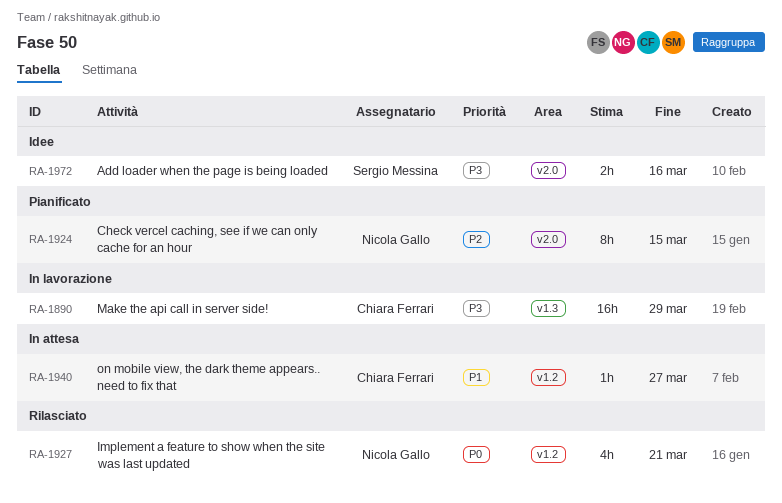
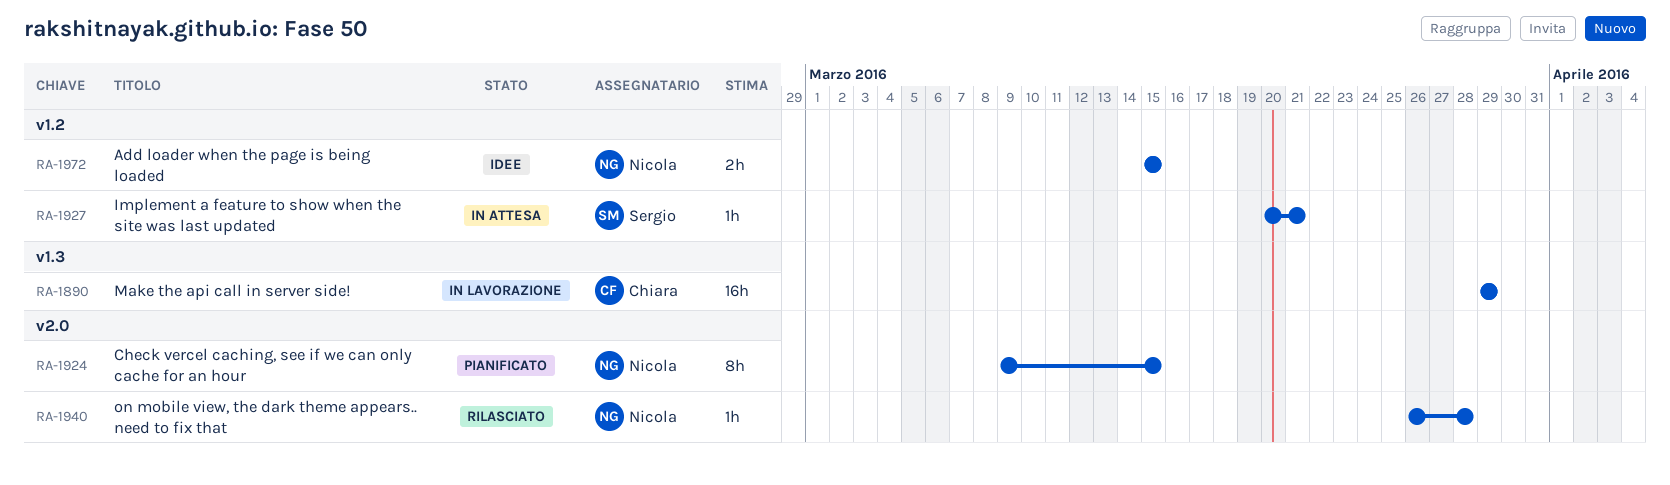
RA-1927, status: Rilasciato -> In attesa
RA-1927, owner: Nicola Gallo -> Sergio Messina
RA-1927, estimate: 4h -> 1h
RA-1940, status: In attesa -> Rilasciato
RA-1940, owner: Chiara Ferrari -> Nicola Gallo
RA-1940, label: v1.2 -> v2.0
RA-1940, due: Mar 27 -> Mar 28
RA-1972, owner: Sergio Messina -> Nicola Gallo
RA-1972, label: v2.0 -> v1.2
RA-1972, due: Mar 16 -> Mar 15

